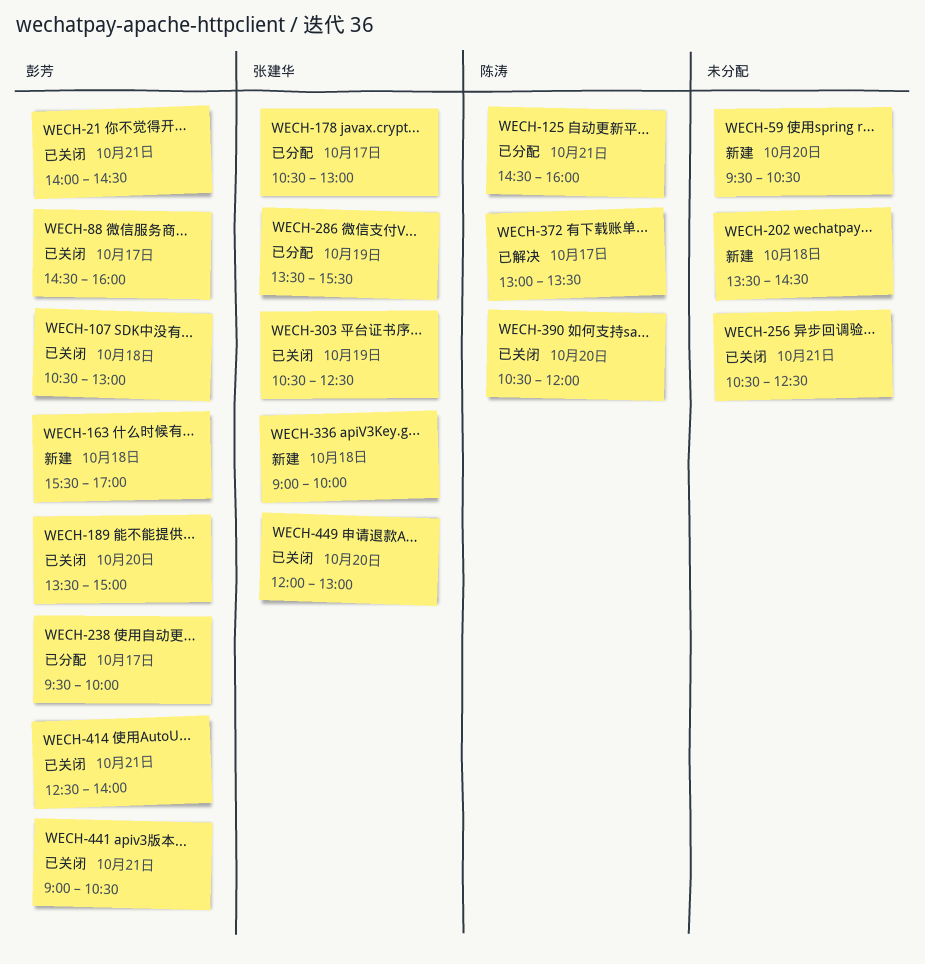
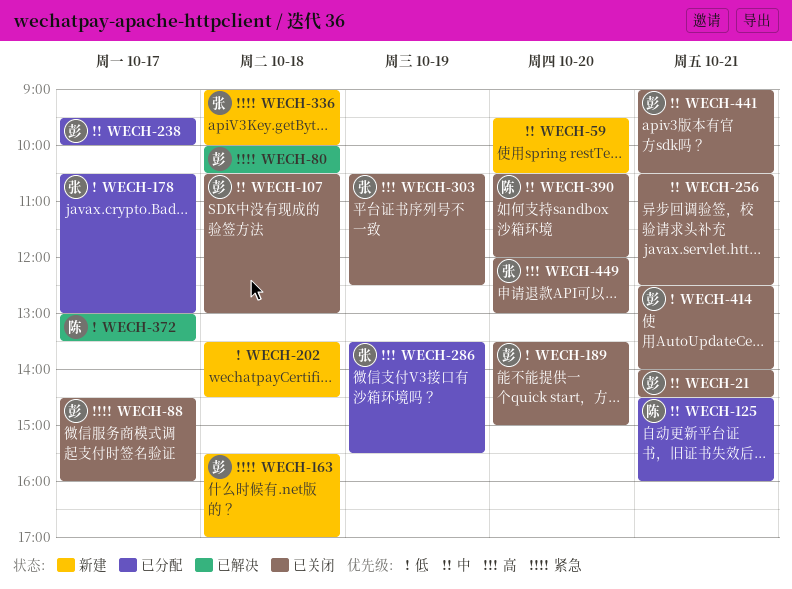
WECH-80: none -> present

